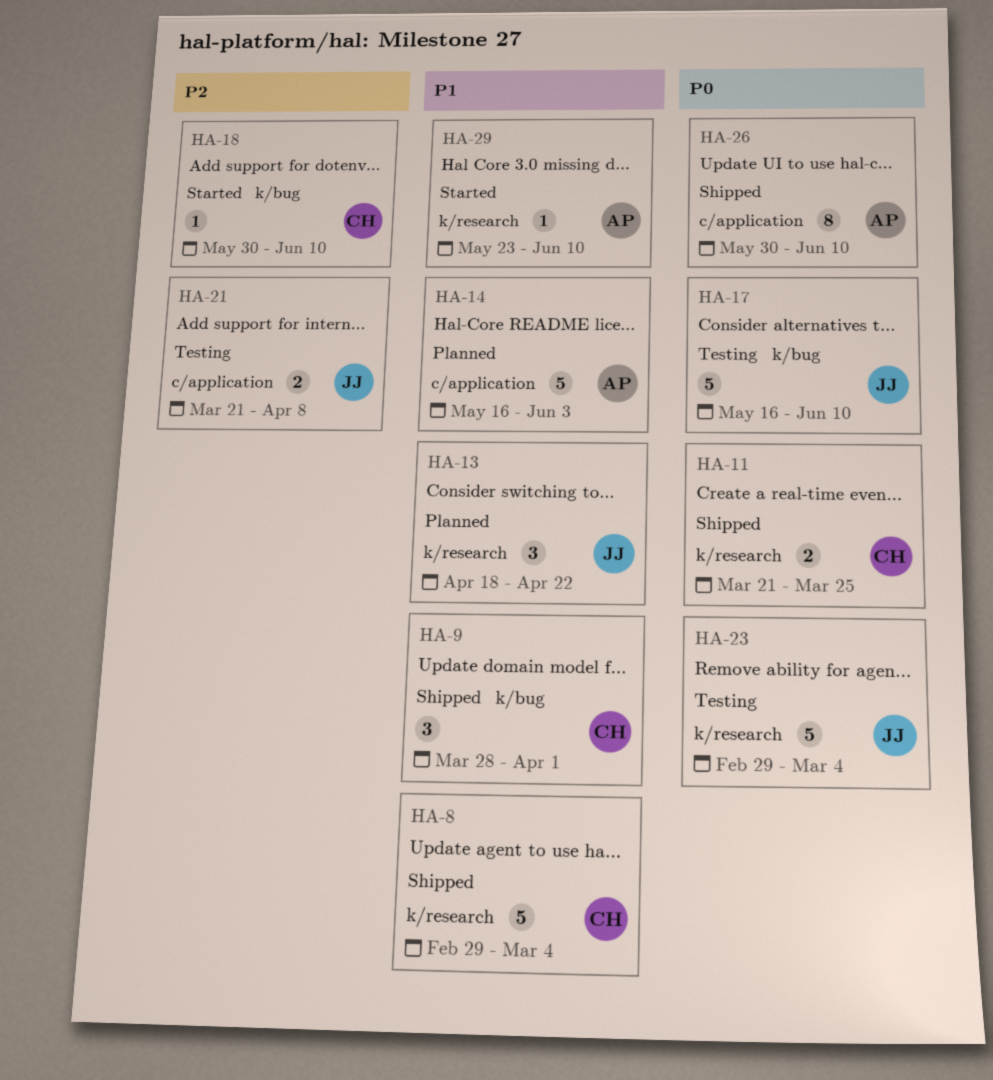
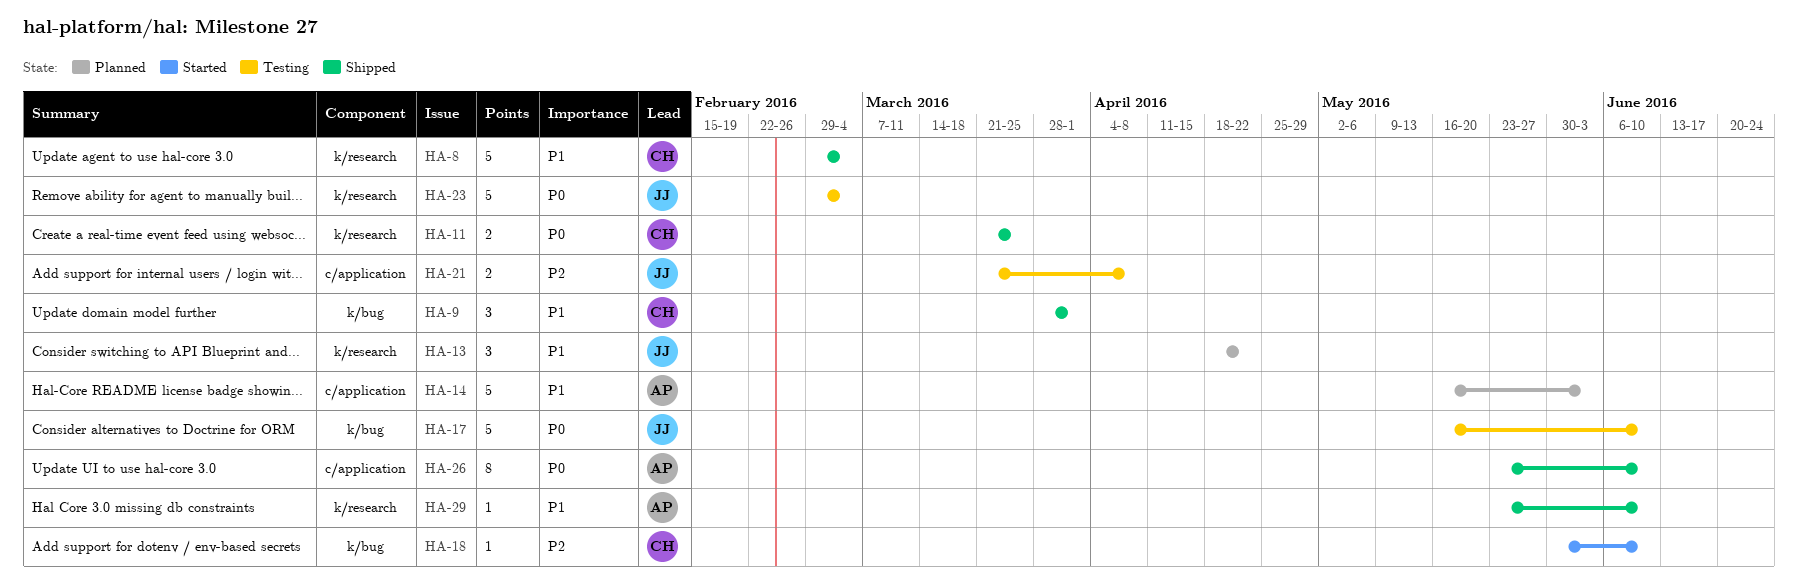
HA-26, start: May 30 -> May 23
HA-29, status: Started -> Shipped

